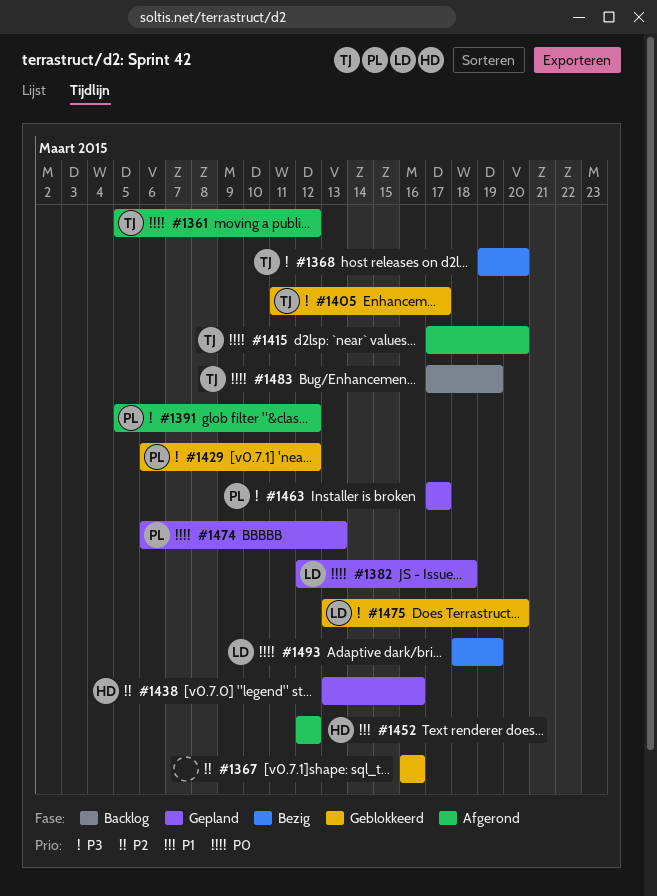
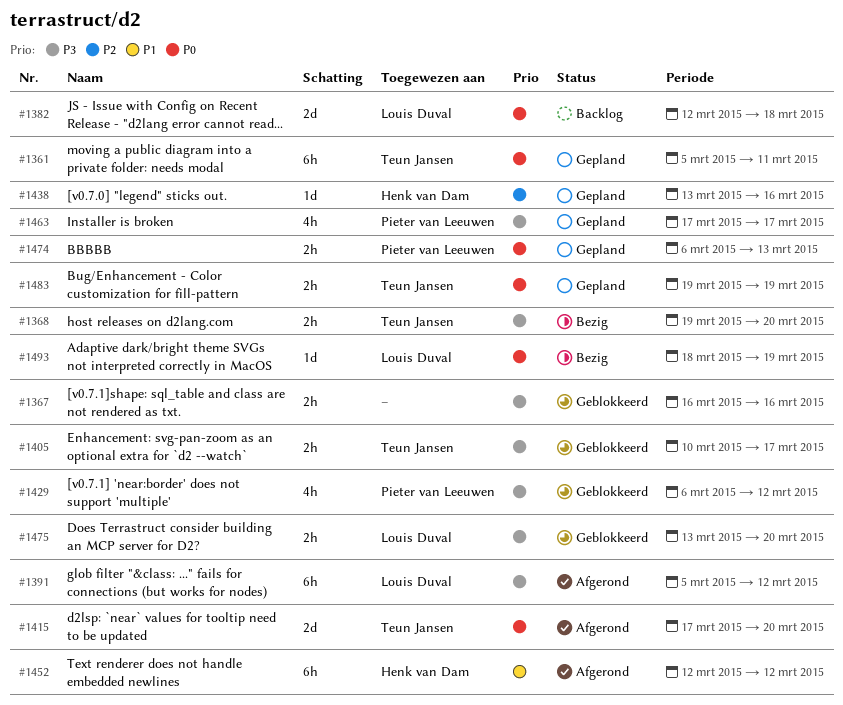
#1361, status: Afgerond -> Gepland
#1361, due: Mar 12 -> Mar 11
#1367, priority: P2 -> P3
#1382, status: Gepland -> Backlog
#1391, owner: Pieter van Leeuwen -> Louis Duval
#1405, start: Mar 11 -> Mar 10
#1483, status: Backlog -> Gepland
#1483, start: Mar 17 -> Mar 19

